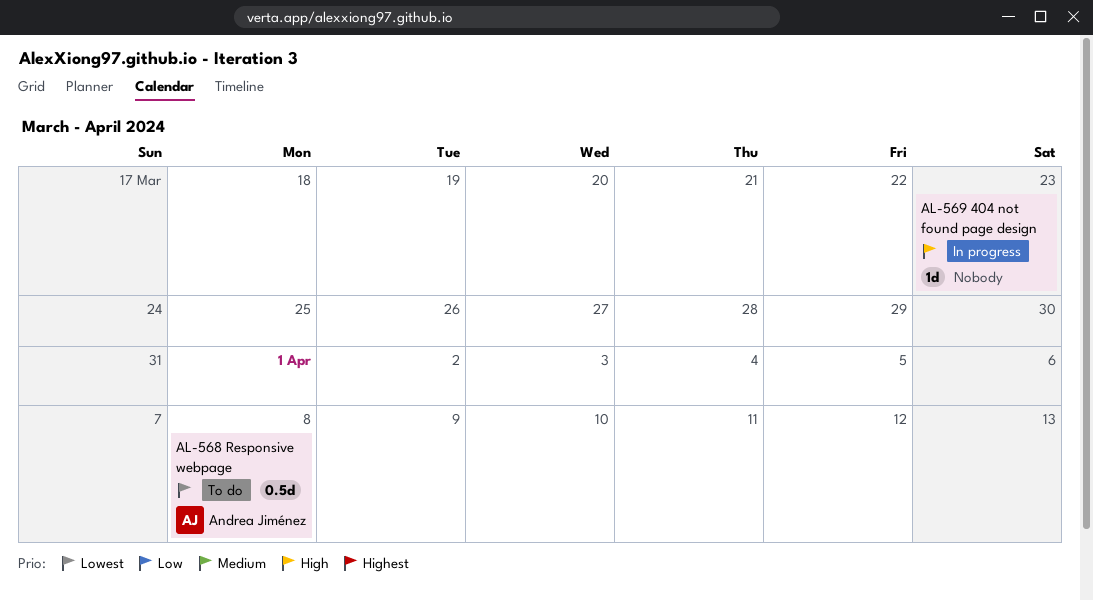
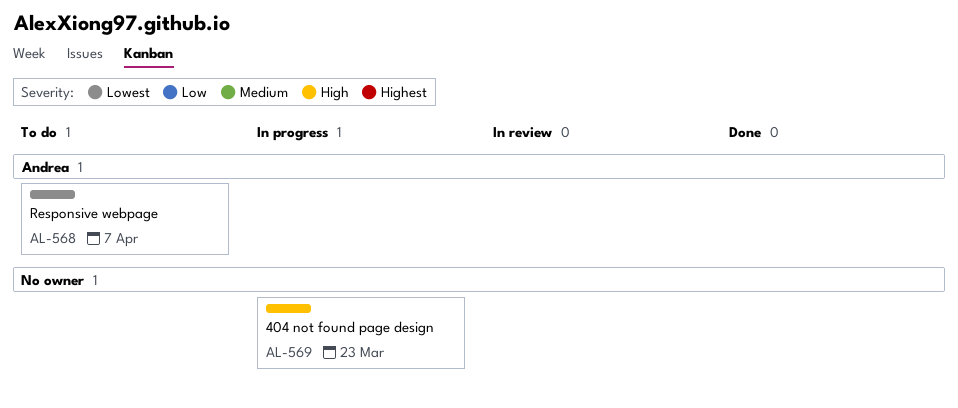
AL-568, due: Apr 8 -> Apr 7

